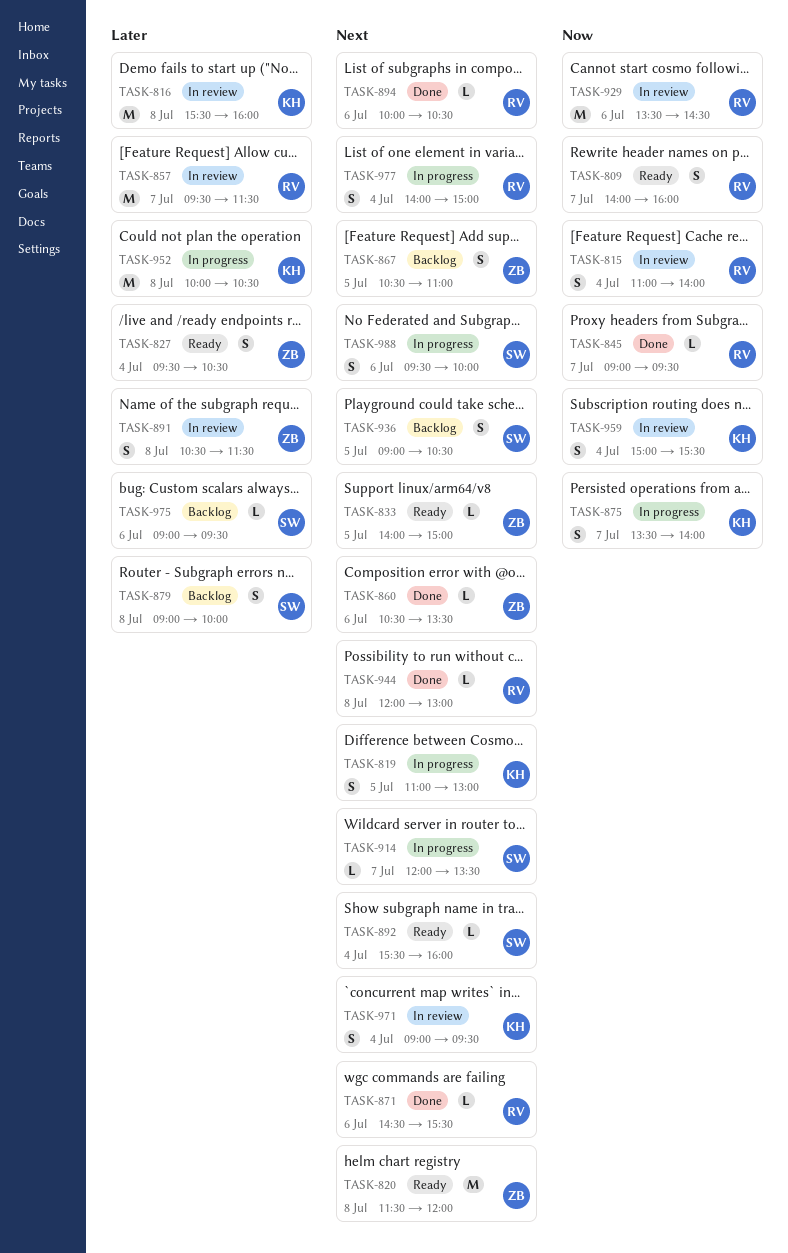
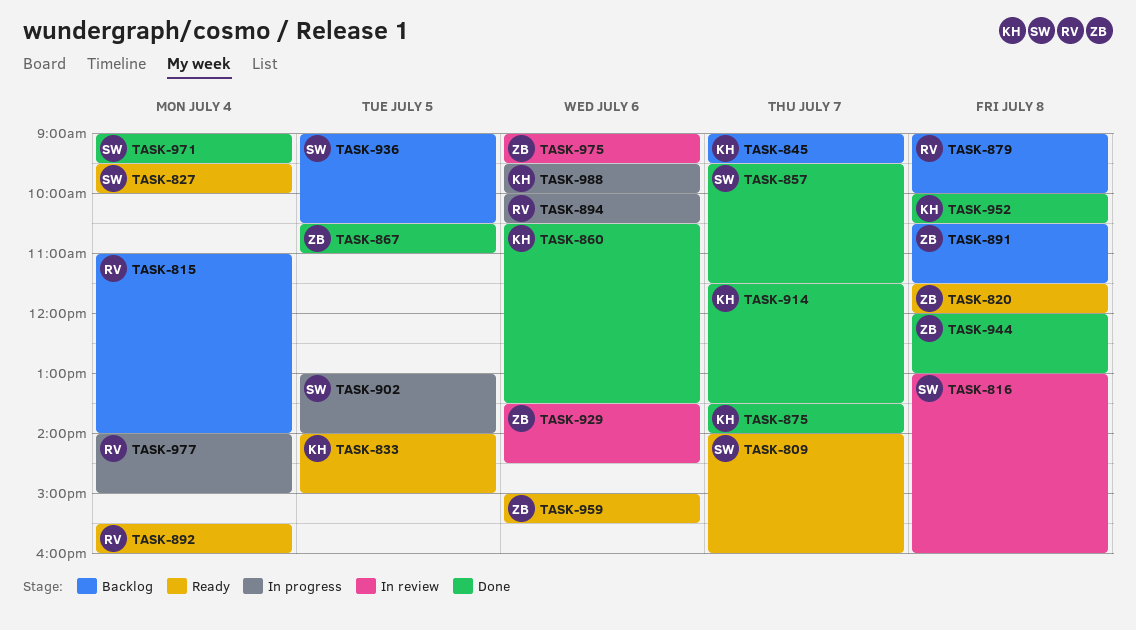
TASK-809, owner: RV -> SW
TASK-815, status: In review -> Backlog
TASK-816, owner: KH -> SW
TASK-816, begins: 15:30 -> 13:00
TASK-819: present -> none
TASK-827, owner: ZB -> SW
TASK-827, ends: 10:30 -> 10:00
TASK-833, owner: ZB -> KH
TASK-845, status: Done -> Backlog
TASK-845, owner: RV -> KH
TASK-857, status: In review -> Done
TASK-857, owner: RV -> SW
TASK-860, owner: ZB -> KH
TASK-867, status: Backlog -> Done
TASK-871: present -> none
TASK-875, status: In progress -> Done
TASK-879, owner: SW -> RV
TASK-891, status: In review -> Backlog
TASK-892, owner: SW -> RV
TASK-894, status: Done -> In progress
TASK-902: none -> present
TASK-914, status: In progress -> Done
TASK-914, owner: SW -> KH
TASK-914, begins: 12:00 -> 11:30
TASK-929, owner: RV -> ZB
TASK-944, owner: RV -> ZB
TASK-952, status: In progress -> Done
TASK-959, status: In review -> Ready
TASK-959, owner: KH -> ZB
TASK-959, day: Jul 4 -> Jul 6
TASK-971, status: In review -> Done
TASK-971, owner: KH -> SW
TASK-975, status: Backlog -> In review
TASK-975, owner: SW -> ZB
TASK-988, owner: SW -> KH

